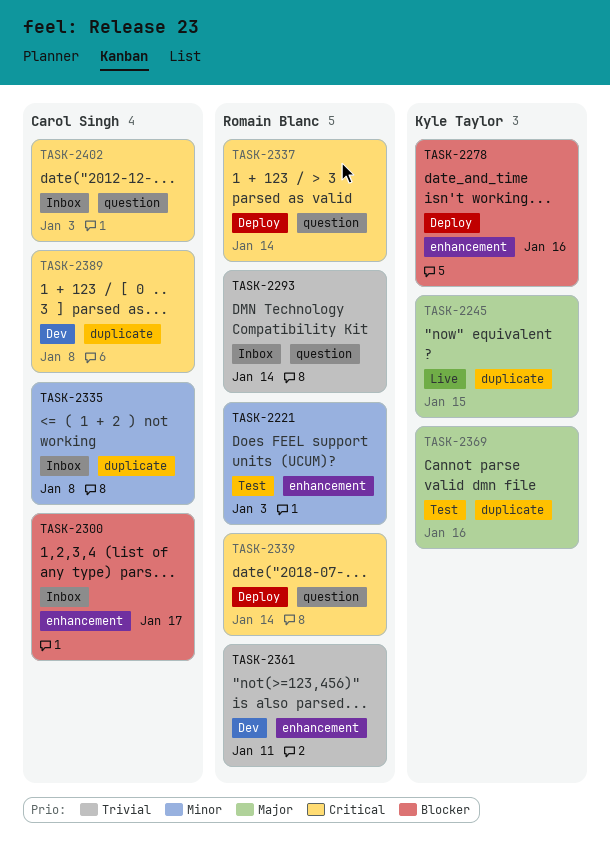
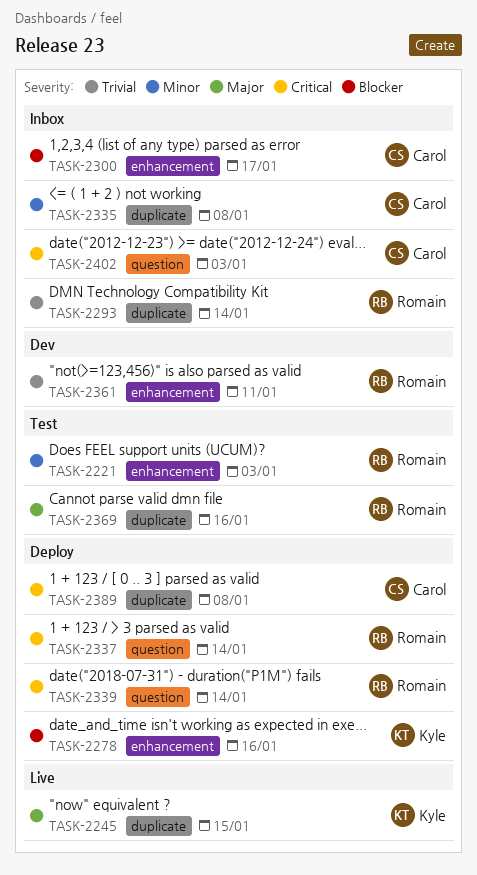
TASK-2293, label: question -> duplicate
TASK-2369, owner: Kyle Taylor -> Romain Blanc
TASK-2389, status: Dev -> Deploy

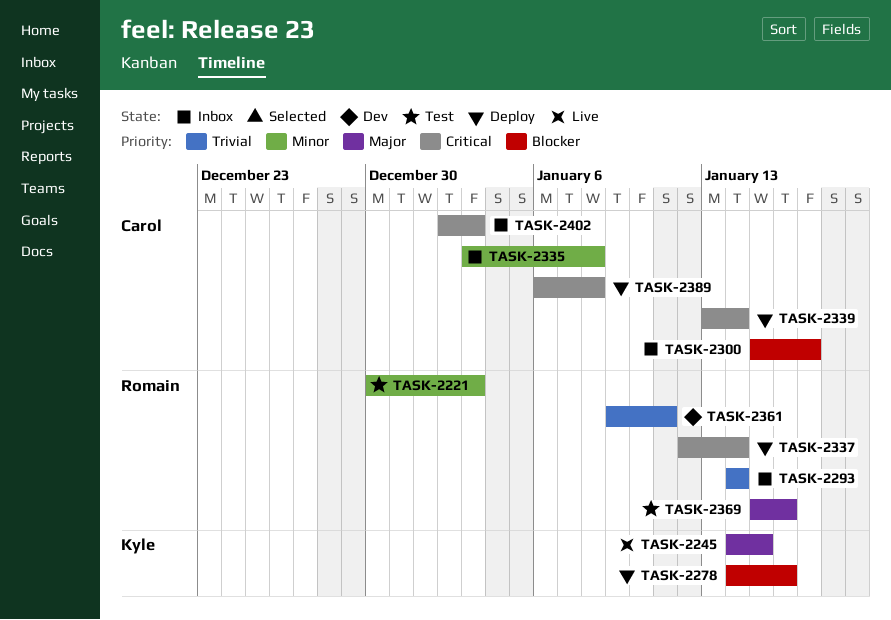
TASK-2339, owner: Romain -> Carol

